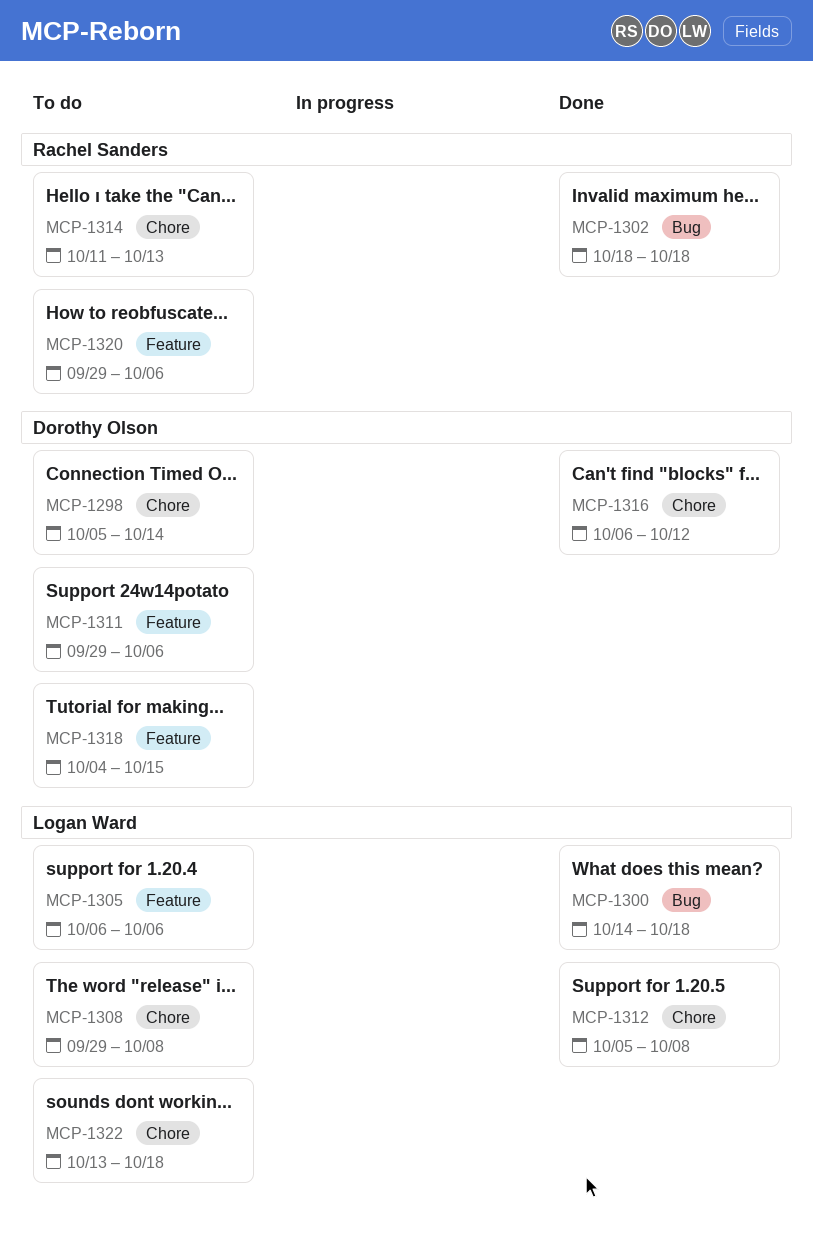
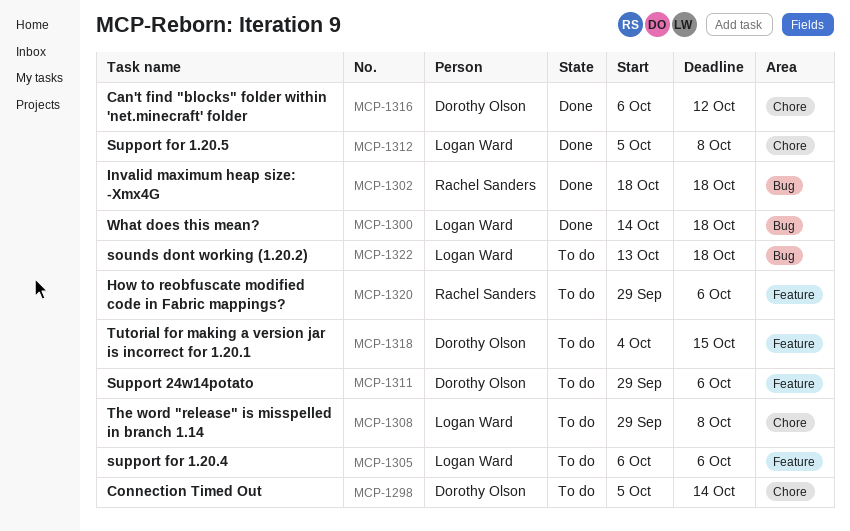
MCP-1314: present -> none
MCP-1322, label: Chore -> Bug

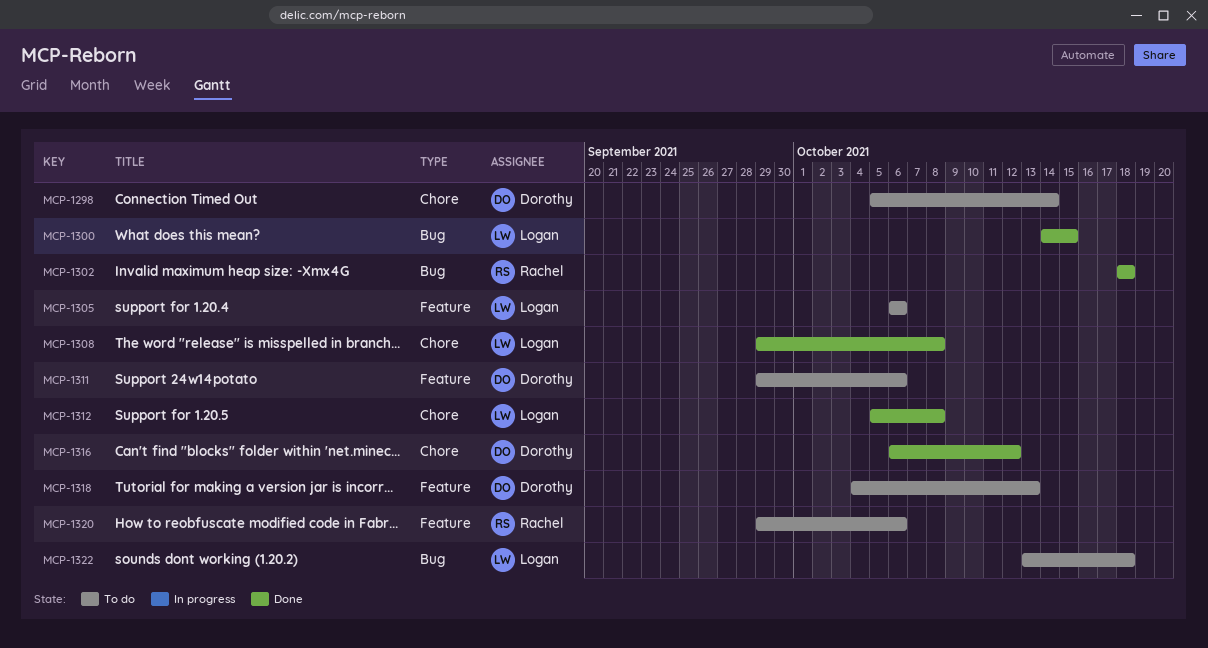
MCP-1300, due: Oct 18 -> Oct 15
MCP-1308, status: To do -> Done
MCP-1318, due: Oct 15 -> Oct 13

